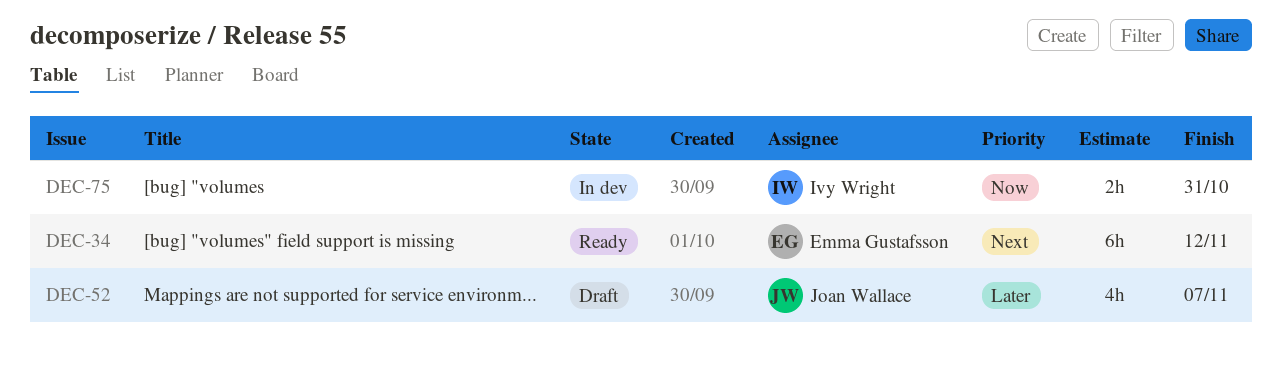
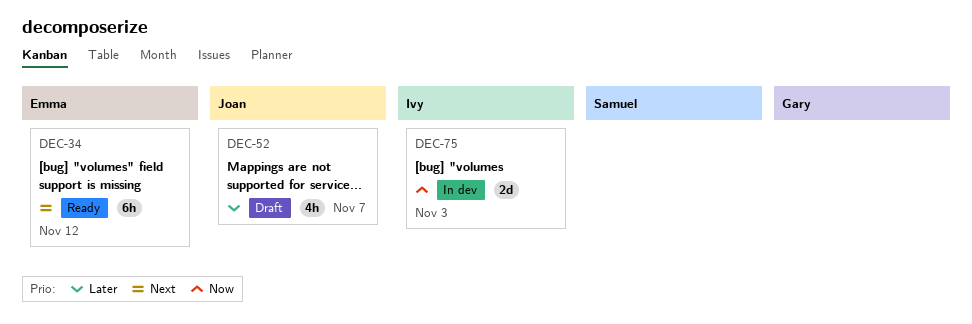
DEC-75, estimate: 2h -> 2d
DEC-75, due: Oct 31 -> Nov 3

